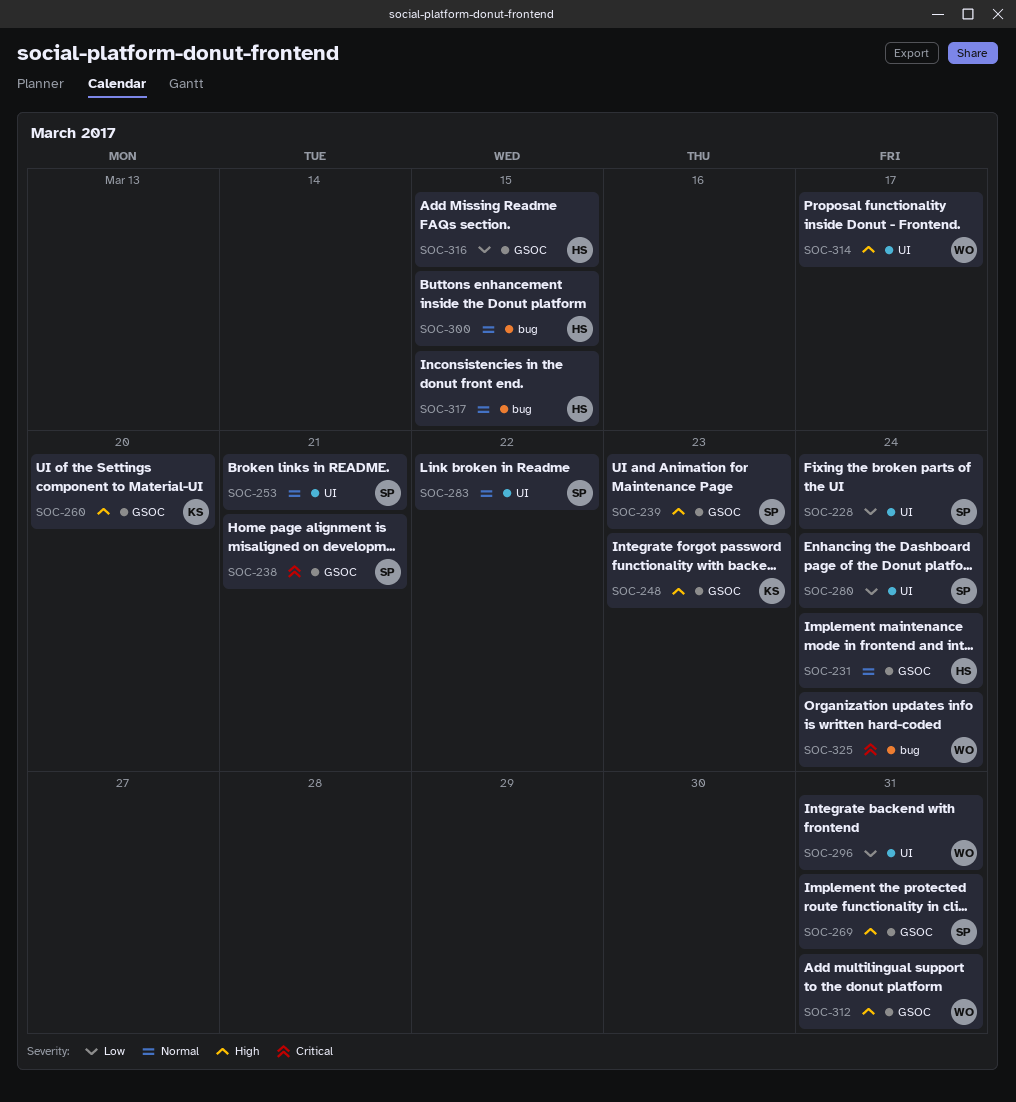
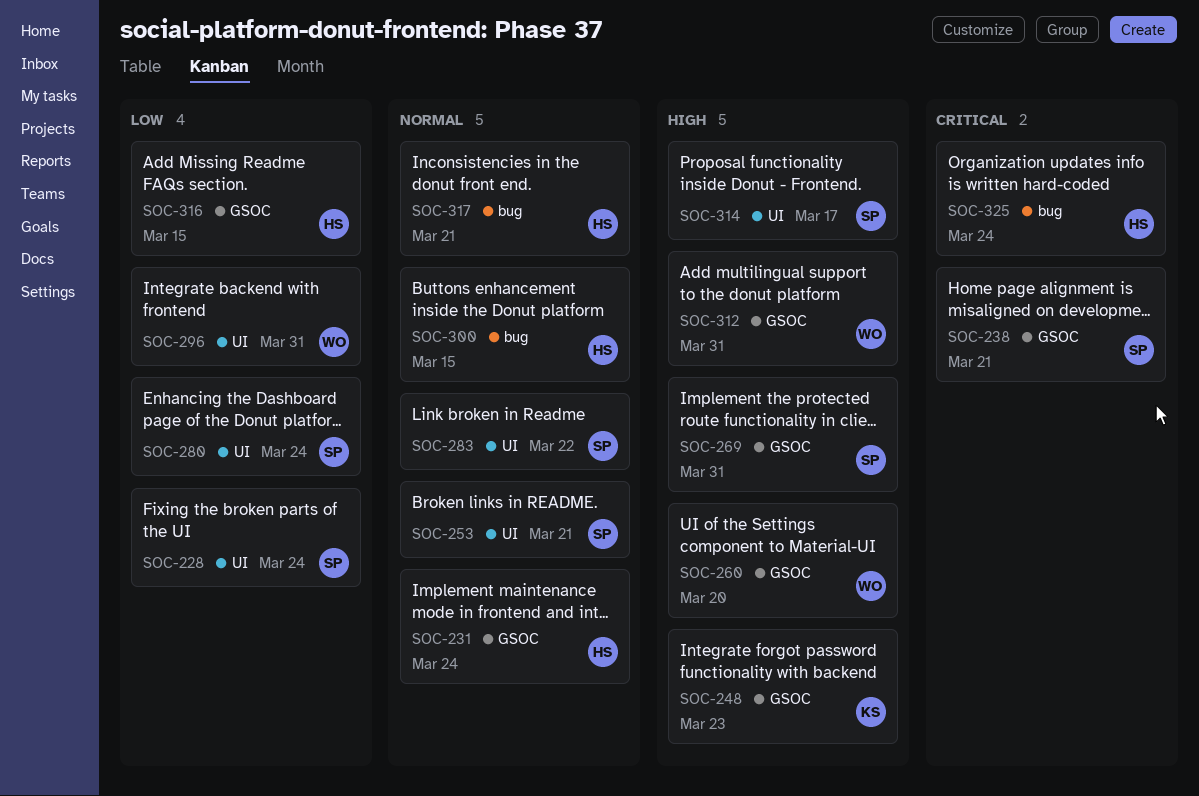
SOC-239: present -> none
SOC-260, owner: KS -> WO
SOC-314, owner: WO -> SP
SOC-317, due: Mar 15 -> Mar 21
SOC-325, owner: WO -> HS

